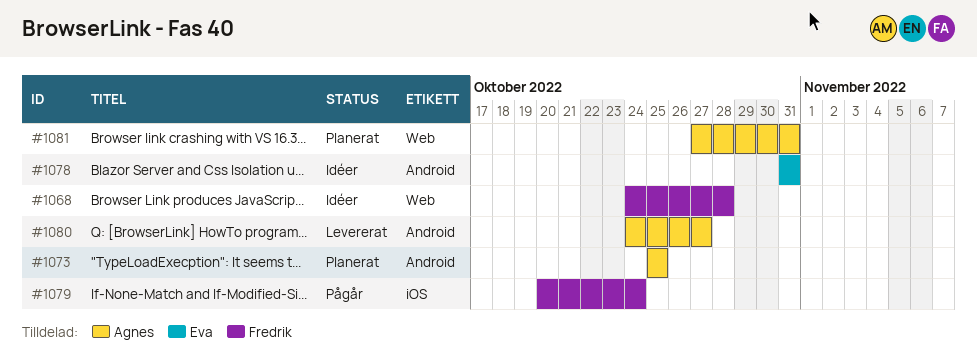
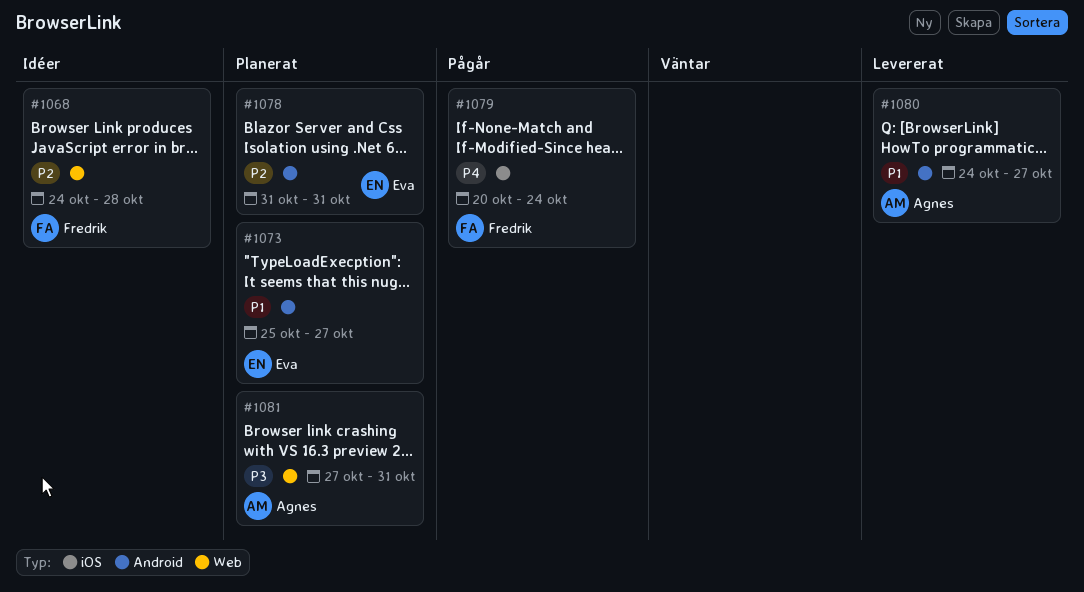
#1073, owner: Agnes -> Eva
#1073, due: Oct 25 -> Oct 27
#1078, status: Idéer -> Planerat

